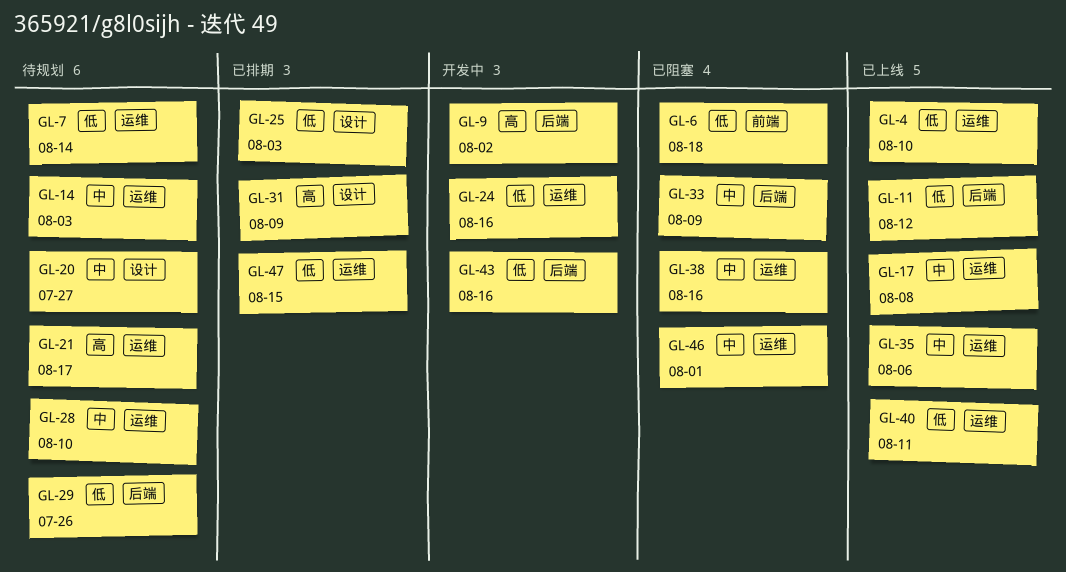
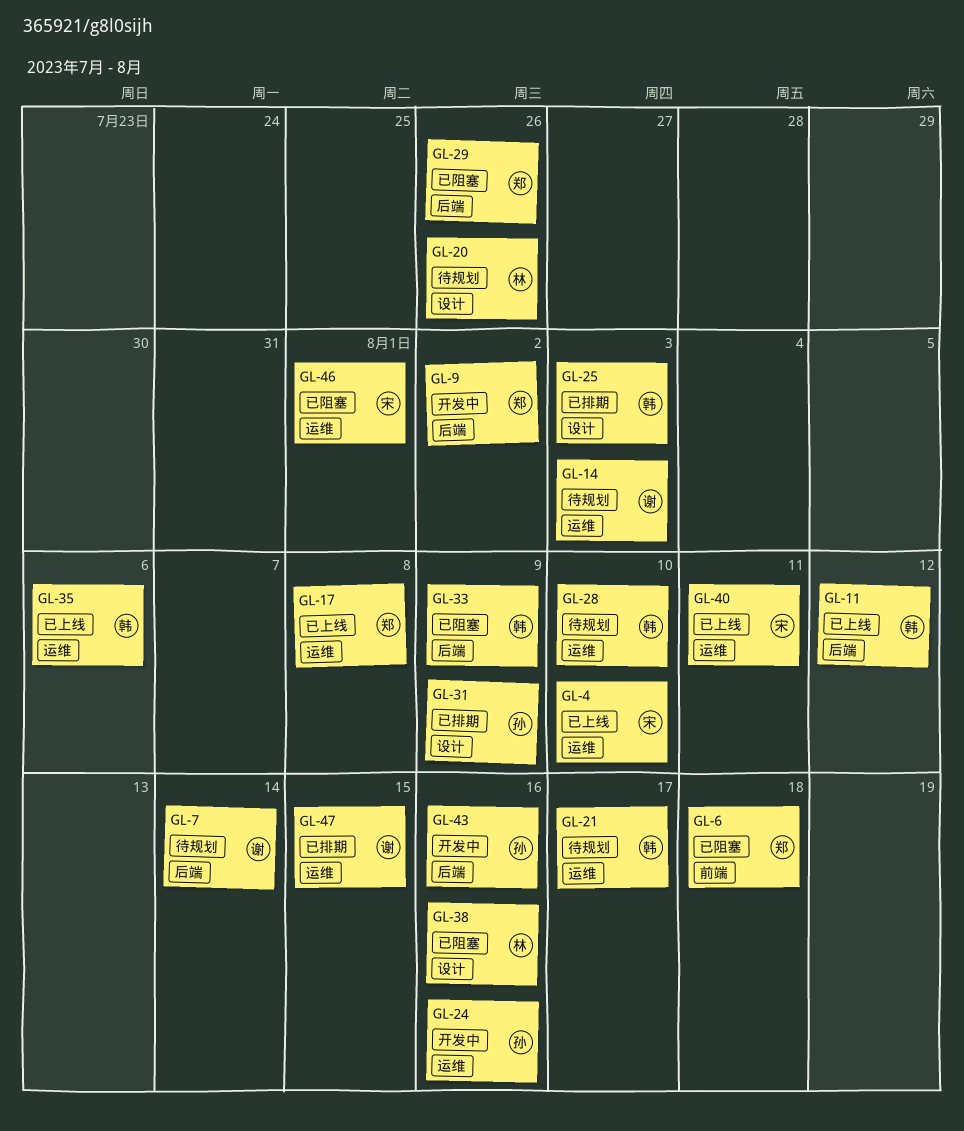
GL-7, label: 运维 -> 后端
GL-20, due: Jul 27 -> Jul 26
GL-29, status: 待规划 -> 已阻塞
GL-38, label: 运维 -> 设计

